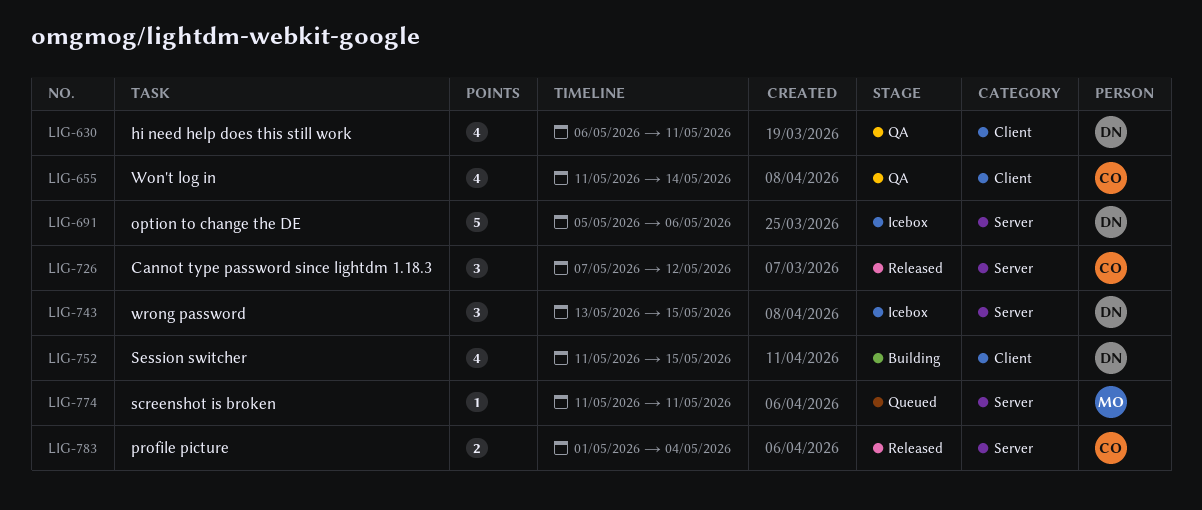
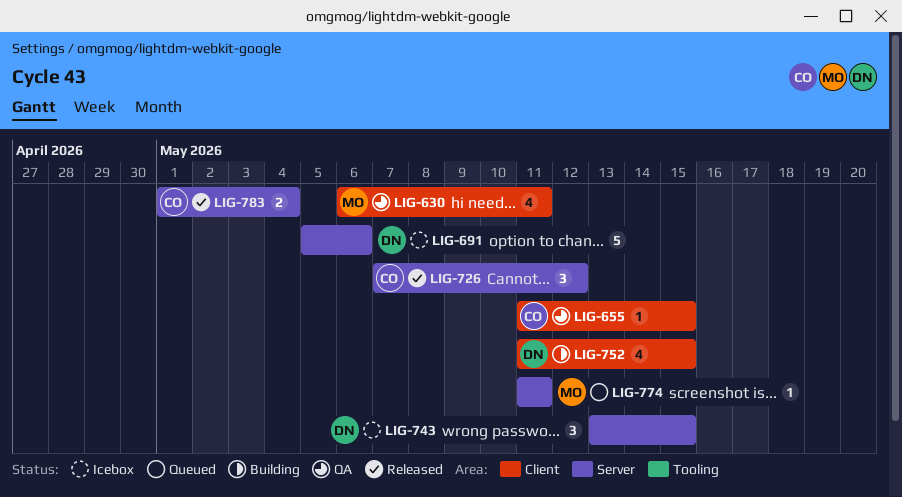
LIG-630, owner: DN -> MO
LIG-655, estimate: 4 -> 1
LIG-655, due: May 14 -> May 15

